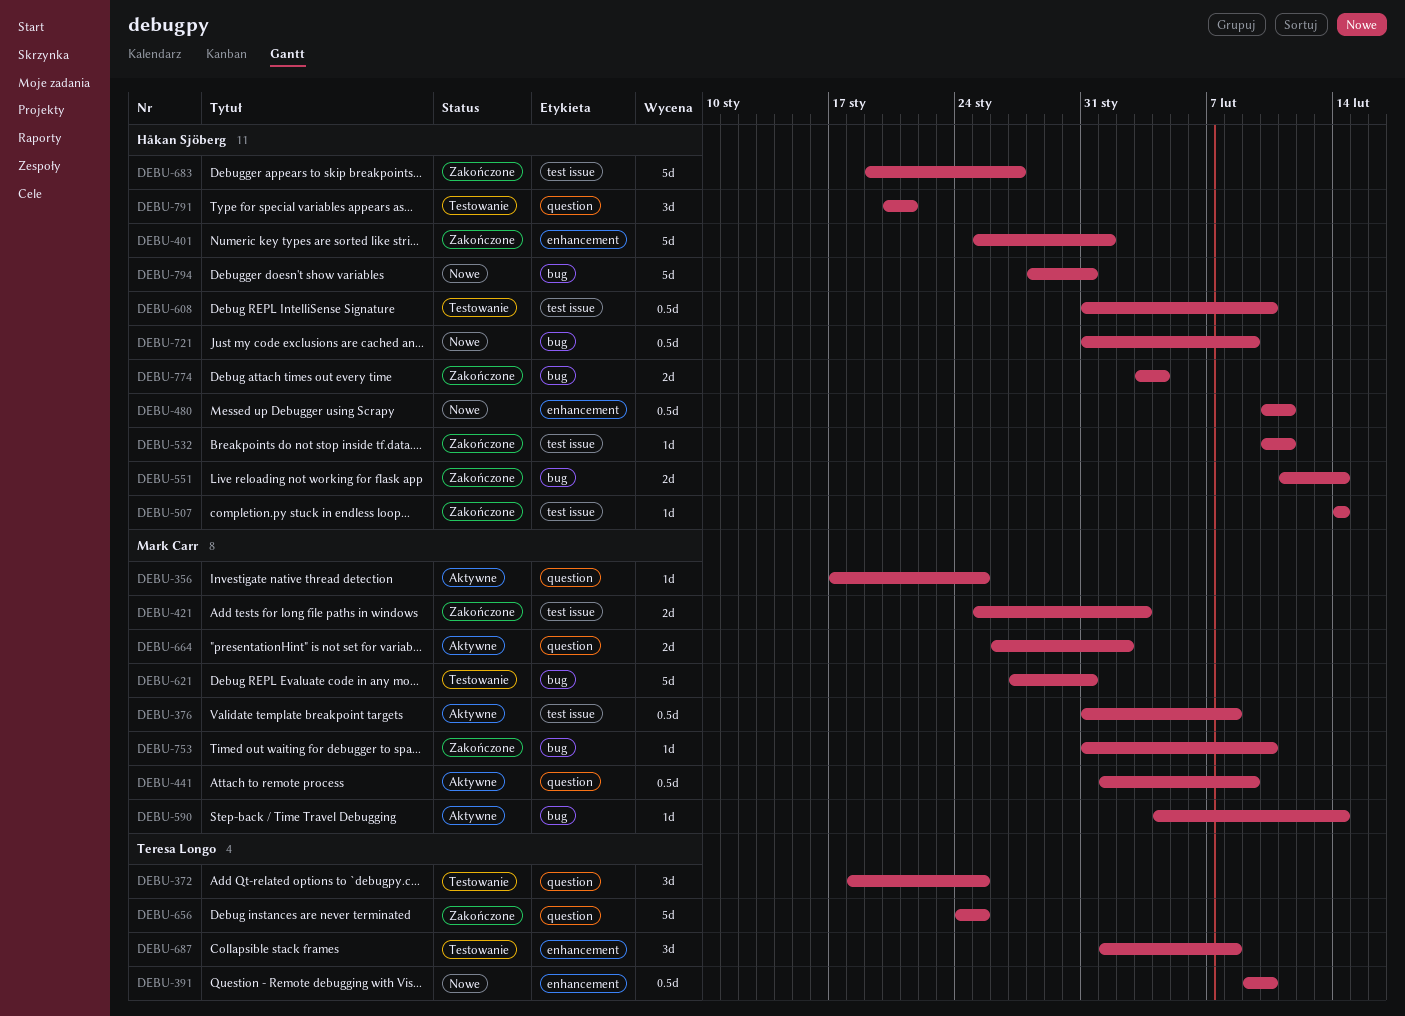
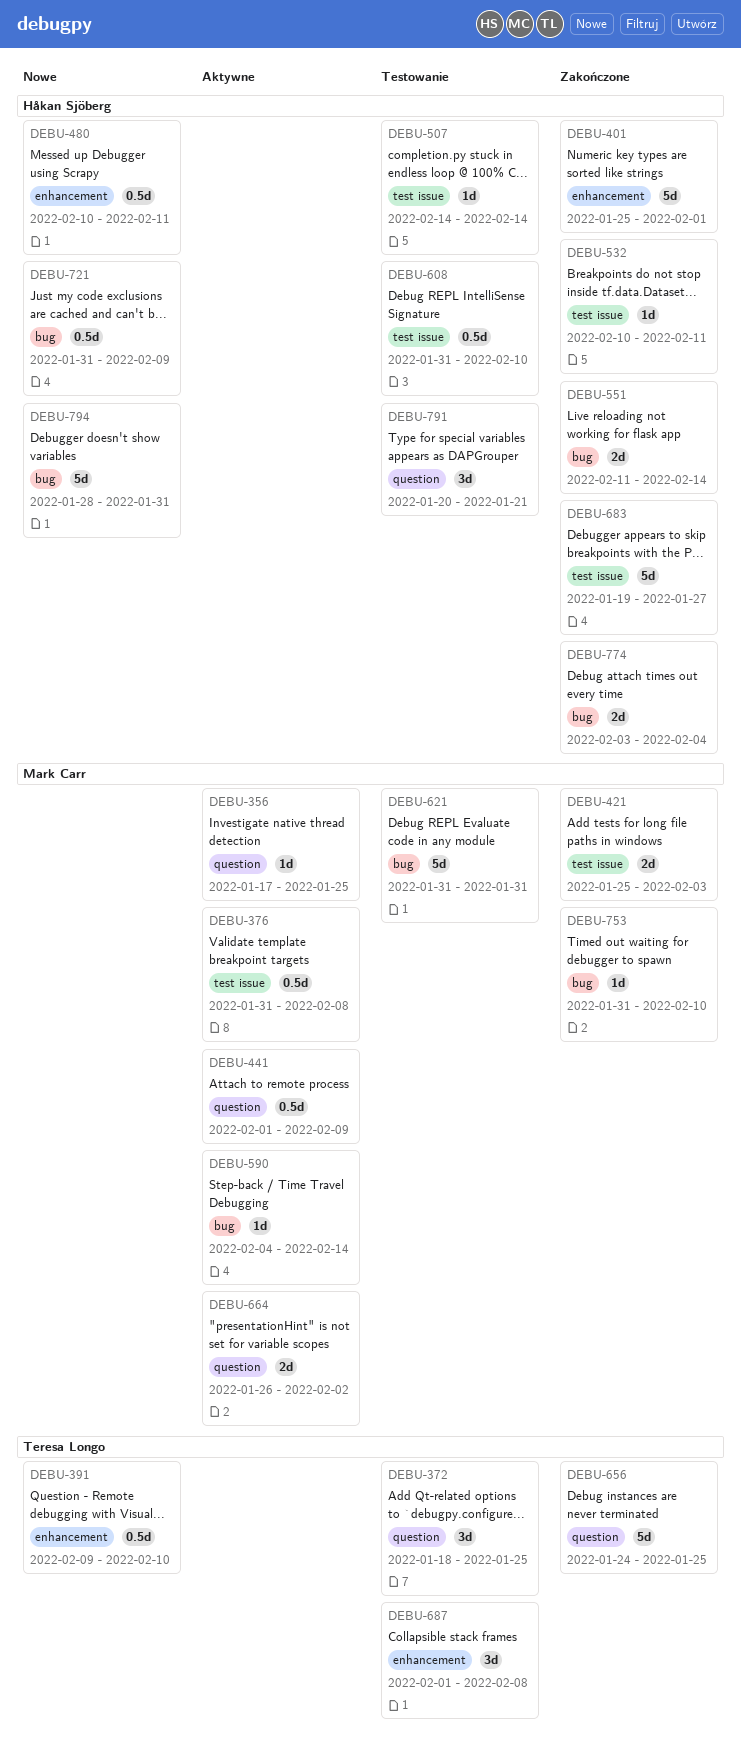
DEBU-507, status: Zakończone -> Testowanie
DEBU-621, start: Jan 27 -> Jan 31

